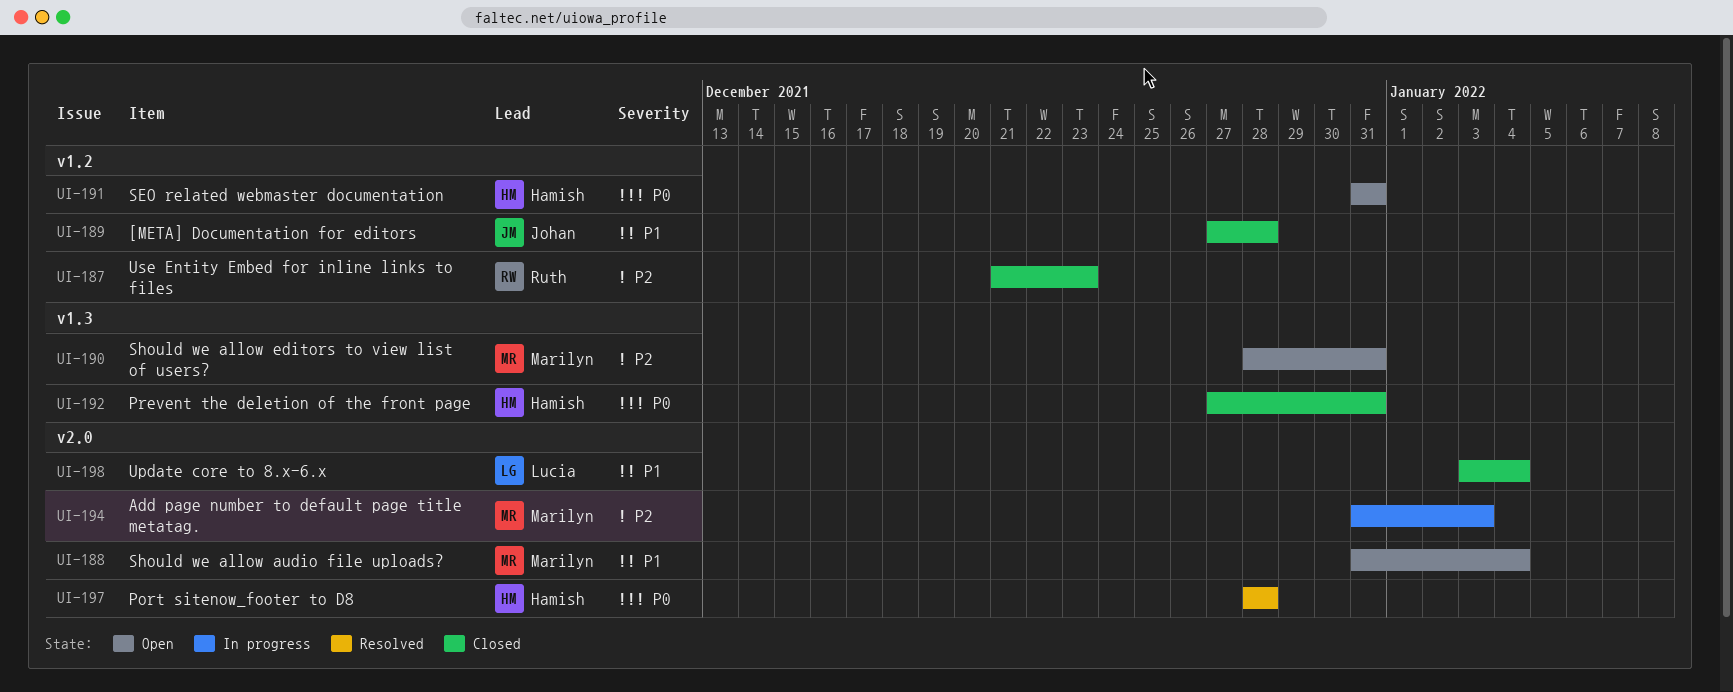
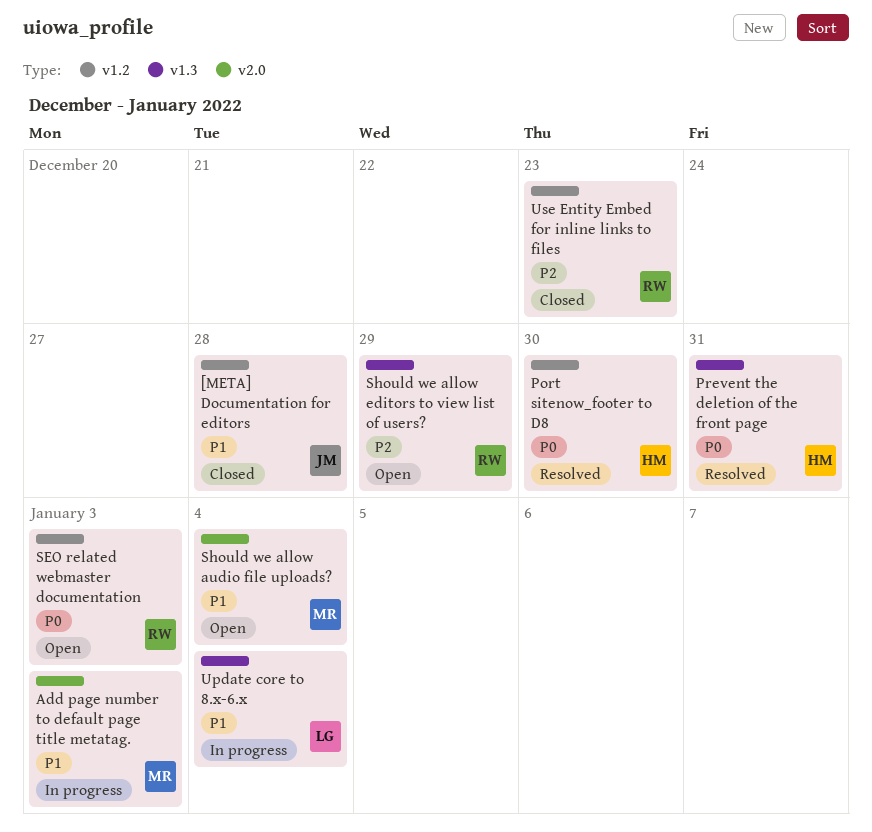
Add page number to default page title metatag., priority: P2 -> P1
Port sitenow_footer to D8, label: v2.0 -> v1.2
Port sitenow_footer to D8, due: Dec 28 -> Dec 30
Prevent the deletion of the front page, status: Closed -> Resolved
SEO related webmaster documentation, owner: Hamish -> Ruth
SEO related webmaster documentation, due: Dec 31 -> Jan 3
Should we allow editors to view list of users?, owner: Marilyn -> Ruth
Should we allow editors to view list of users?, due: Dec 31 -> Dec 29
Update core to 8.x-6.x, status: Closed -> In progress
Update core to 8.x-6.x, label: v2.0 -> v1.3

